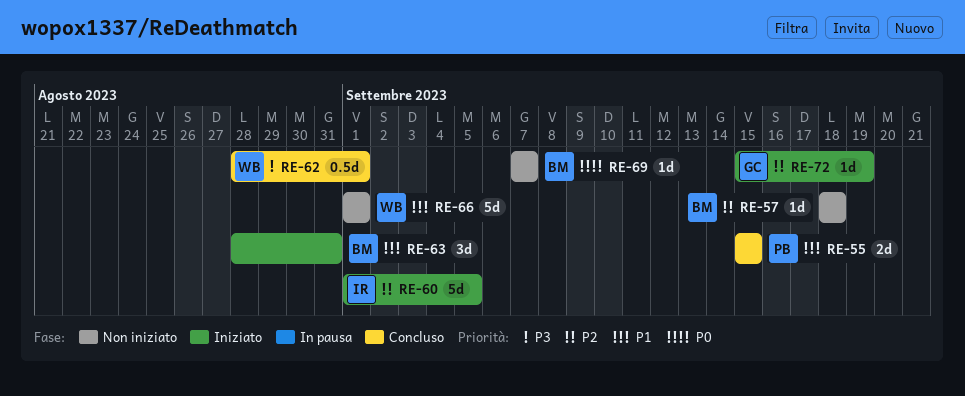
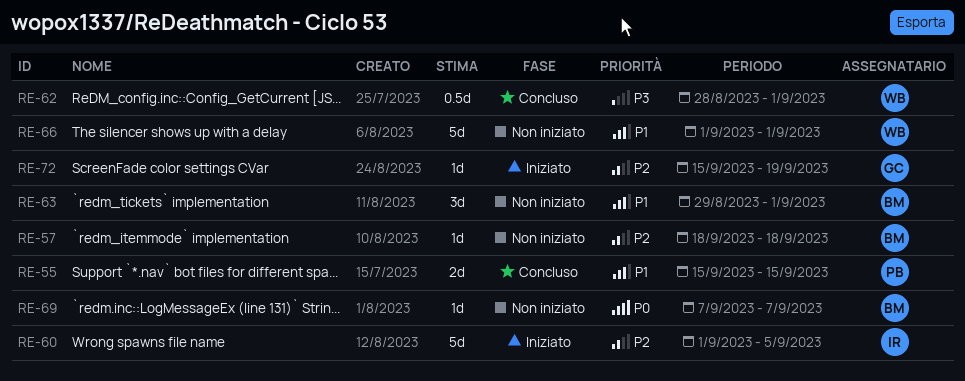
RE-63, status: Iniziato -> Non iniziato
RE-63, start: Aug 28 -> Aug 29
RE-63, due: Aug 31 -> Sep 1

